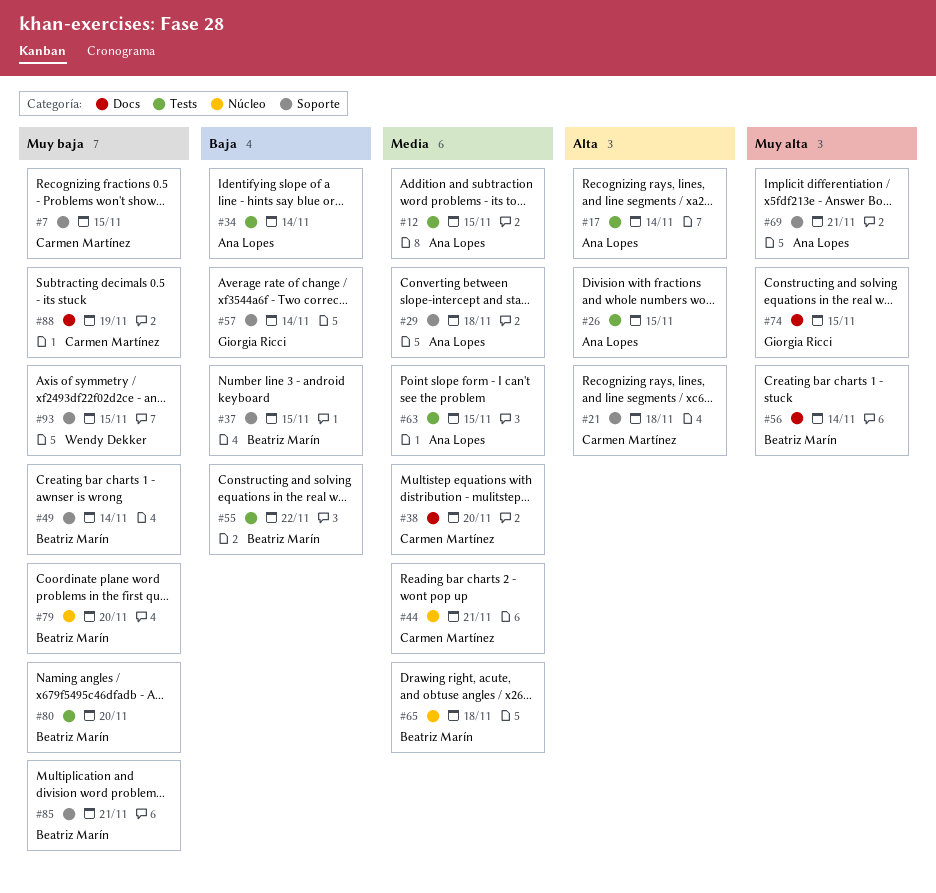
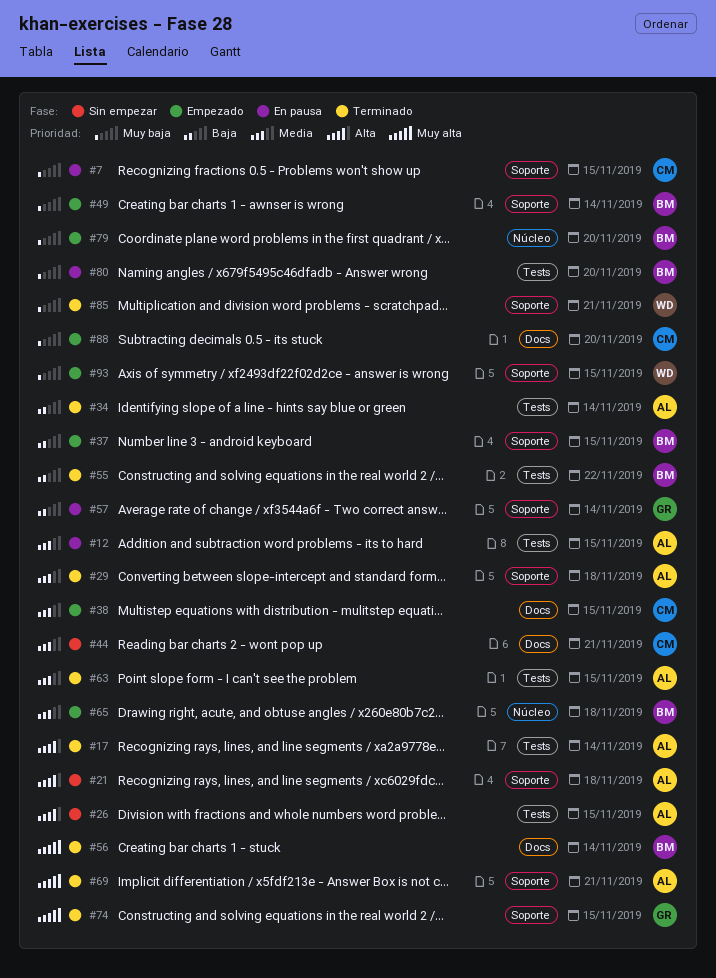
#21, owner: Carmen Martínez -> Ana Lopes
#38, due: Nov 20 -> Nov 15
#44, label: Núcleo -> Docs
#74, label: Docs -> Soporte
#85, owner: Beatriz Marín -> Wendy Dekker
#88, due: Nov 19 -> Nov 20

